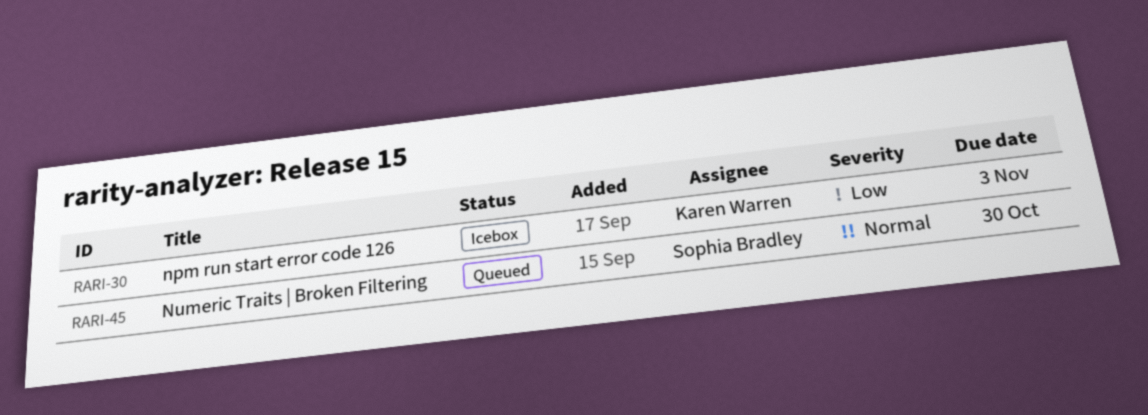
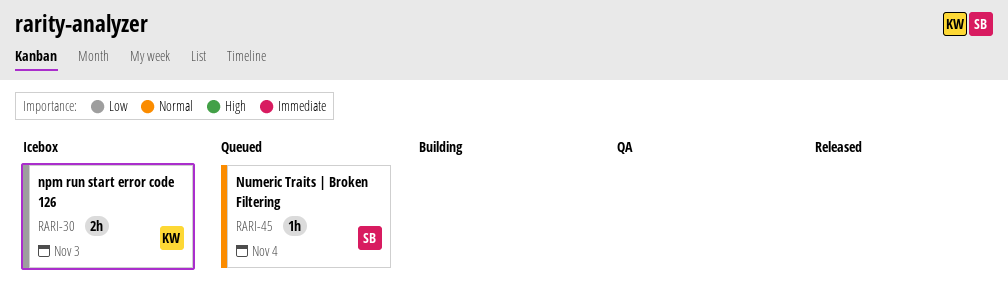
RARI-45, due: Oct 30 -> Nov 4

